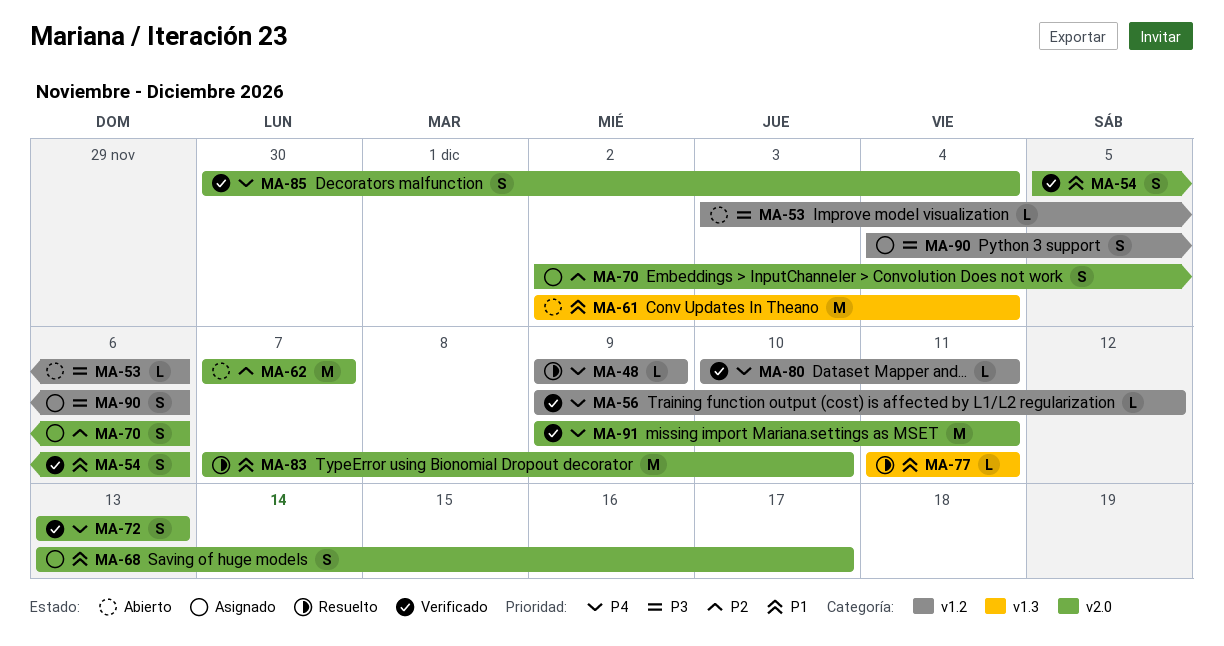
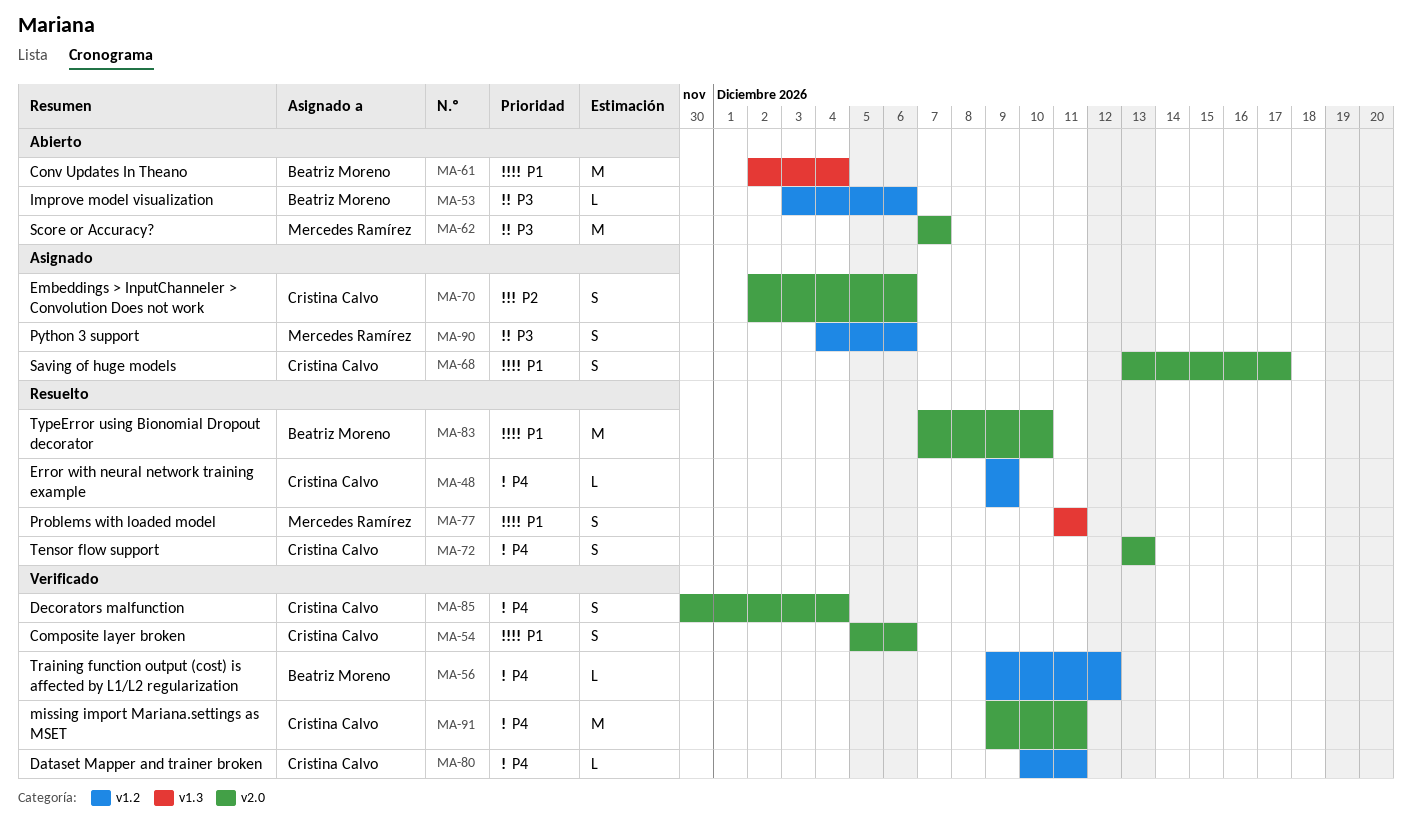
MA-62, priority: P2 -> P3
MA-72, status: Verificado -> Resuelto
MA-77, estimate: L -> S

